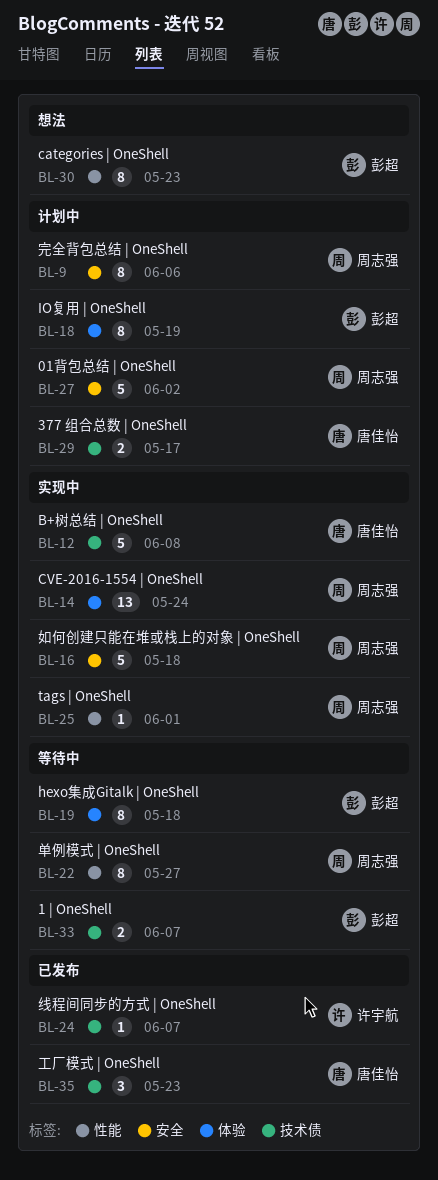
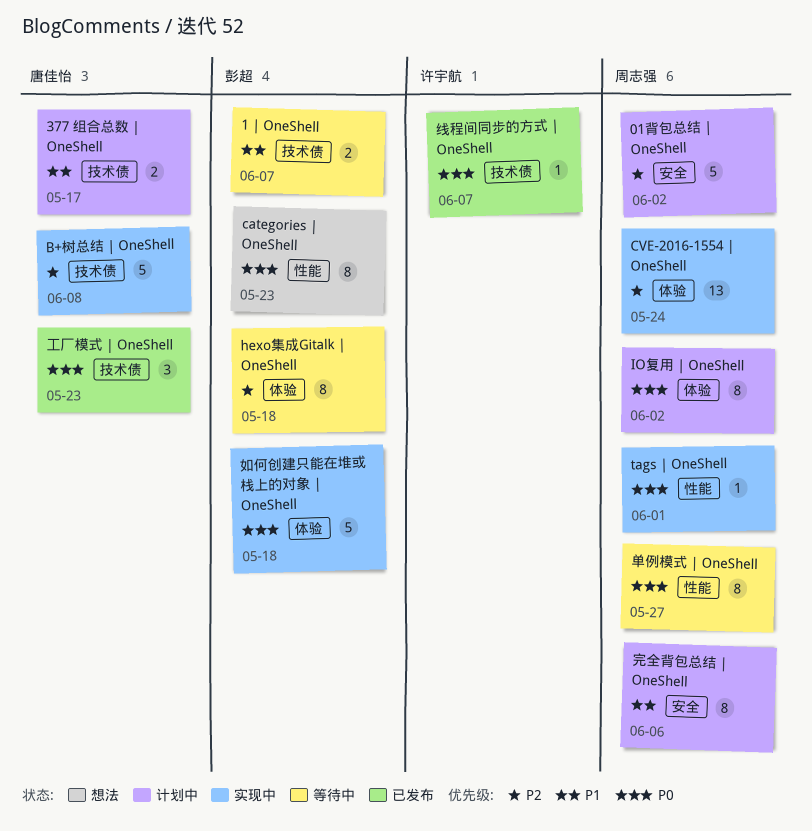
IO复用 | OneShell, owner: 彭超 -> 周志强
IO复用 | OneShell, due: May 19 -> Jun 2
如何创建只能在堆或栈上的对象 | OneShell, owner: 周志强 -> 彭超
如何创建只能在堆或栈上的对象 | OneShell, label: 安全 -> 体验

